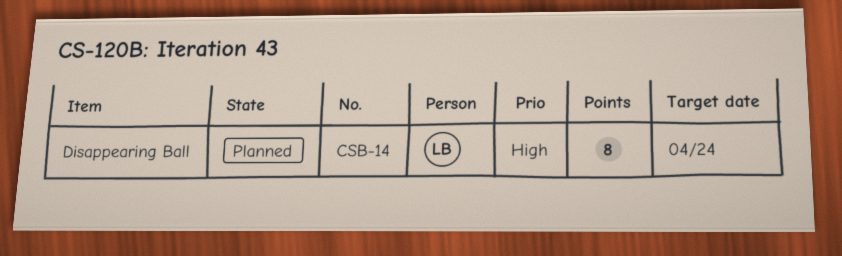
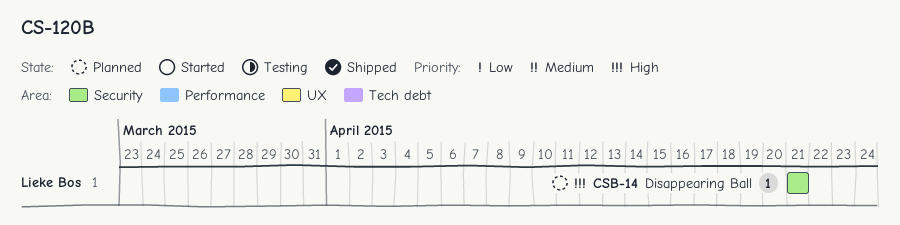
CSB-14, estimate: 8 -> 1
CSB-14, due: Apr 24 -> Apr 21

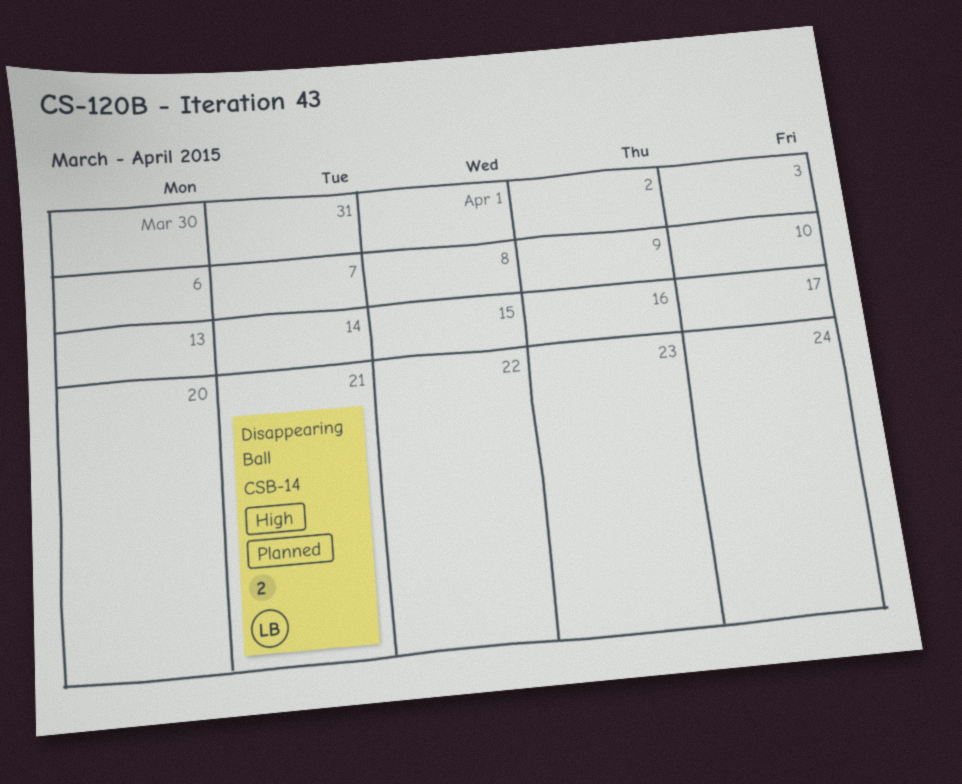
CSB-14, estimate: 1 -> 2

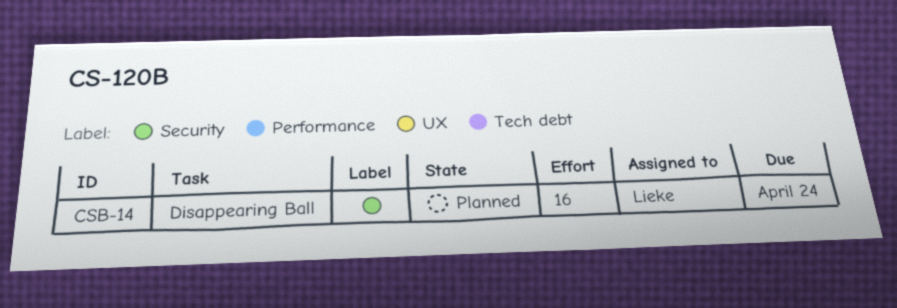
CSB-14, estimate: 2 -> 16
CSB-14, due: Apr 21 -> Apr 24

